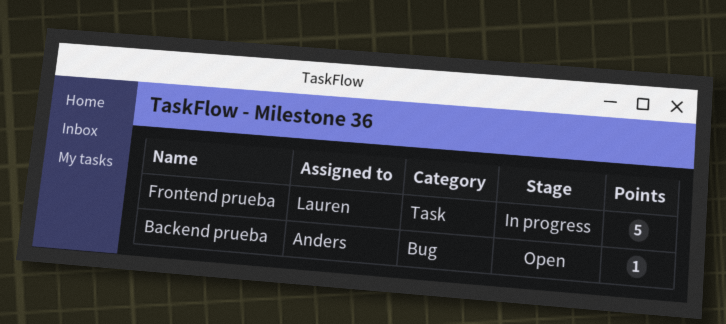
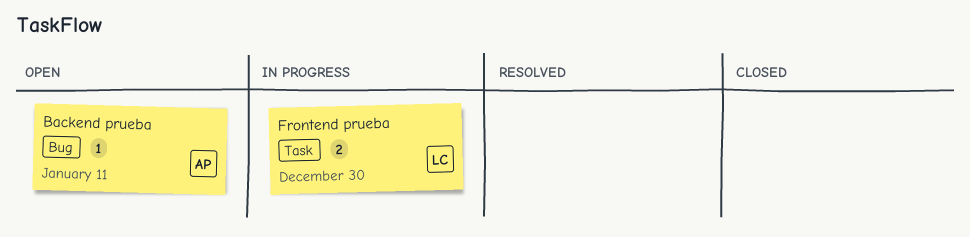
Frontend prueba, estimate: 5 -> 2

